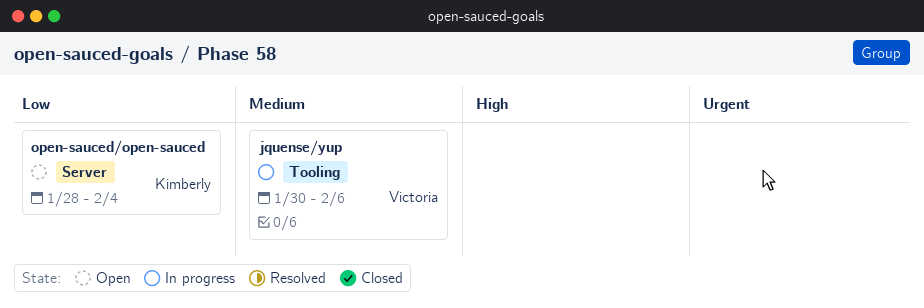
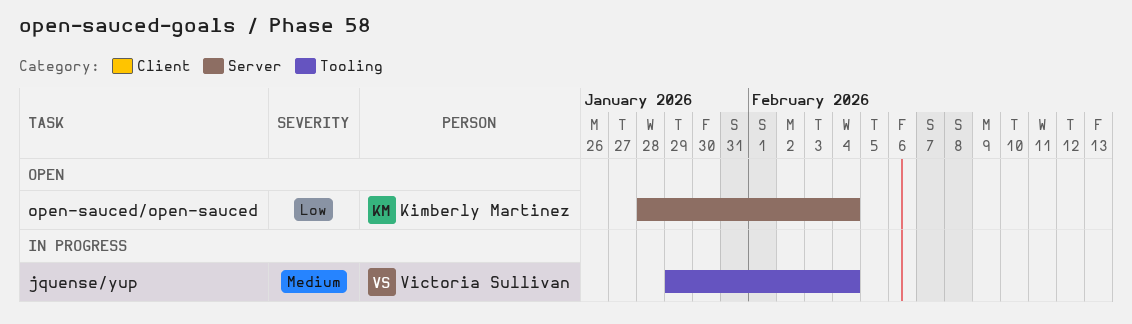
jquense/yup, start: Jan 30 -> Jan 29
jquense/yup, due: Feb 6 -> Feb 4

